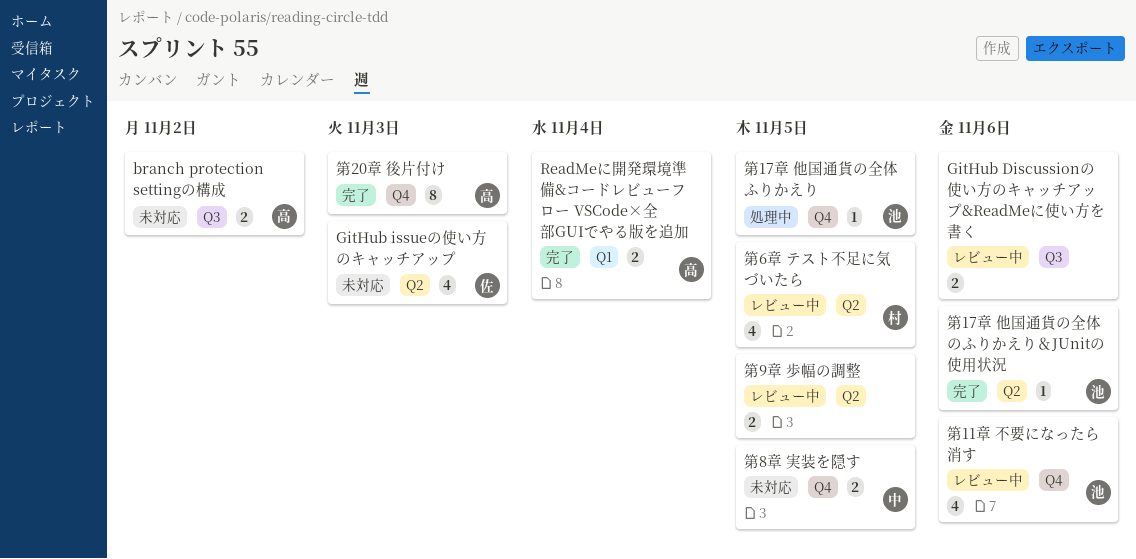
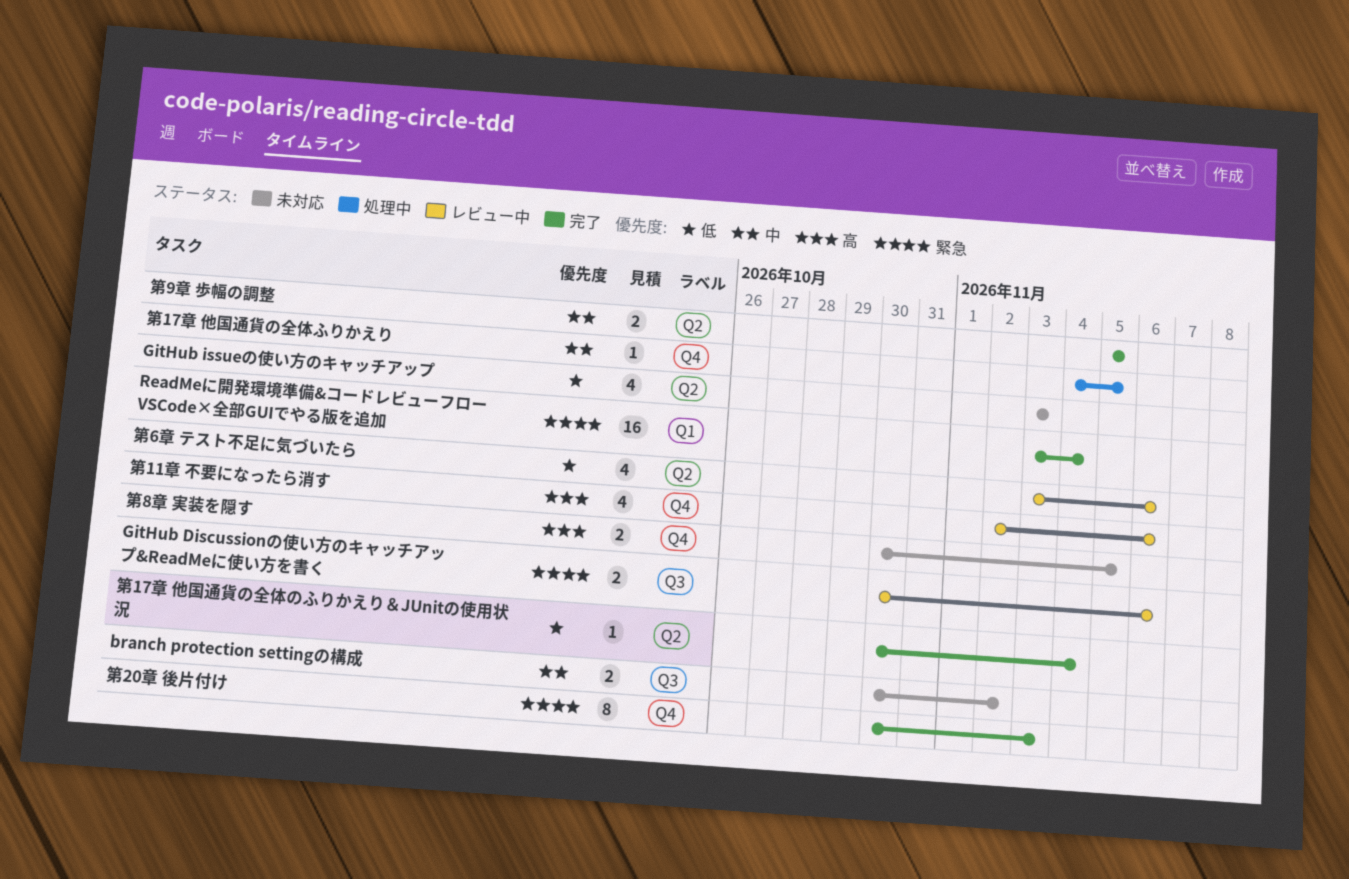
ReadMeに開発環境準備&コードレビューフロー VSCode×全部GUIでやる版を追加, estimate: 2 -> 16
第17章 他国通貨の全体のふりかえり＆JUnitの使用状況, due: Nov 6 -> Nov 4
第6章 テスト不足に気づいたら, due: Nov 5 -> Nov 6
第9章 歩幅の調整, status: レビュー中 -> 完了

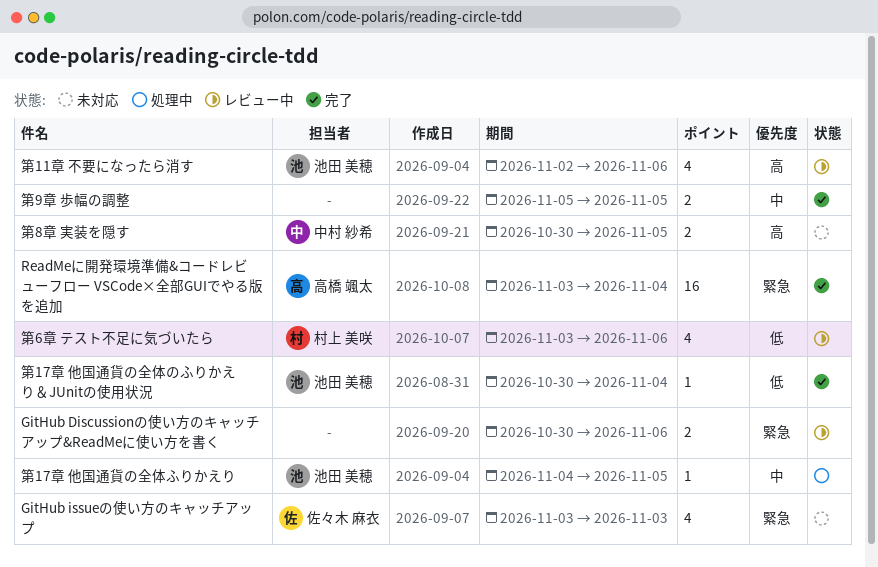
branch protection settingの構成: present -> none
GitHub issueの使い方のキャッチアップ, priority: 低 -> 緊急
第20章 後片付け: present -> none

